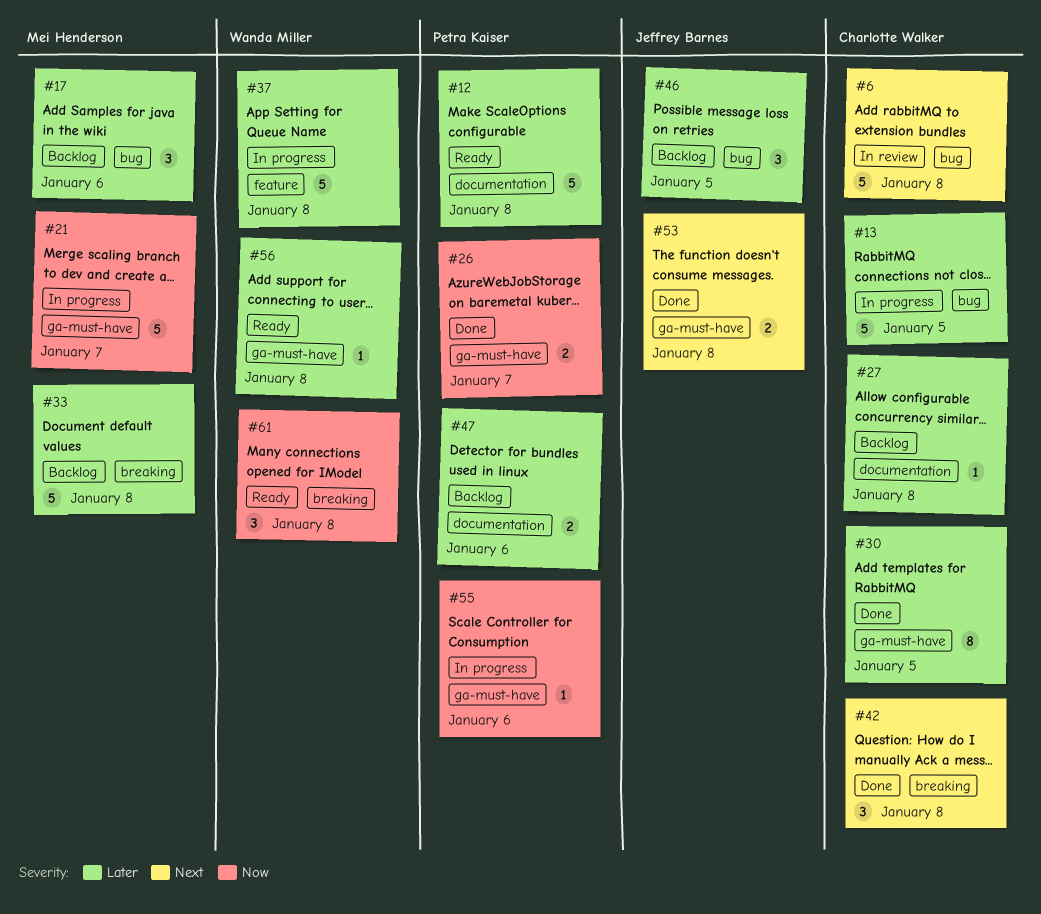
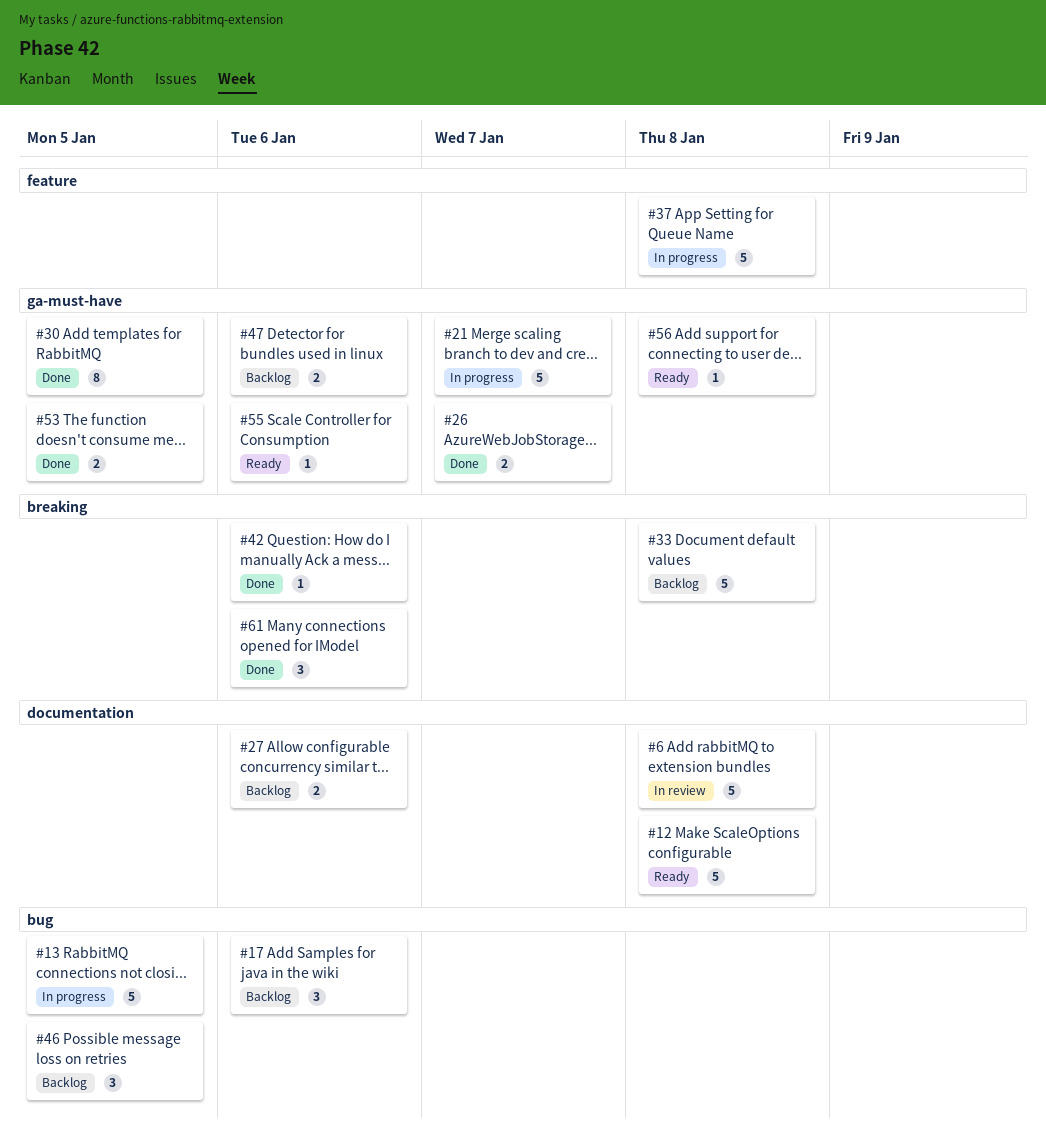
#6, label: bug -> documentation
#27, estimate: 1 -> 2
#27, due: Jan 8 -> Jan 6
#42, estimate: 3 -> 1
#42, due: Jan 8 -> Jan 6
#47, label: documentation -> ga-must-have
#53, due: Jan 8 -> Jan 5
#55, status: In progress -> Ready
#61, status: Ready -> Done
#61, due: Jan 8 -> Jan 6

